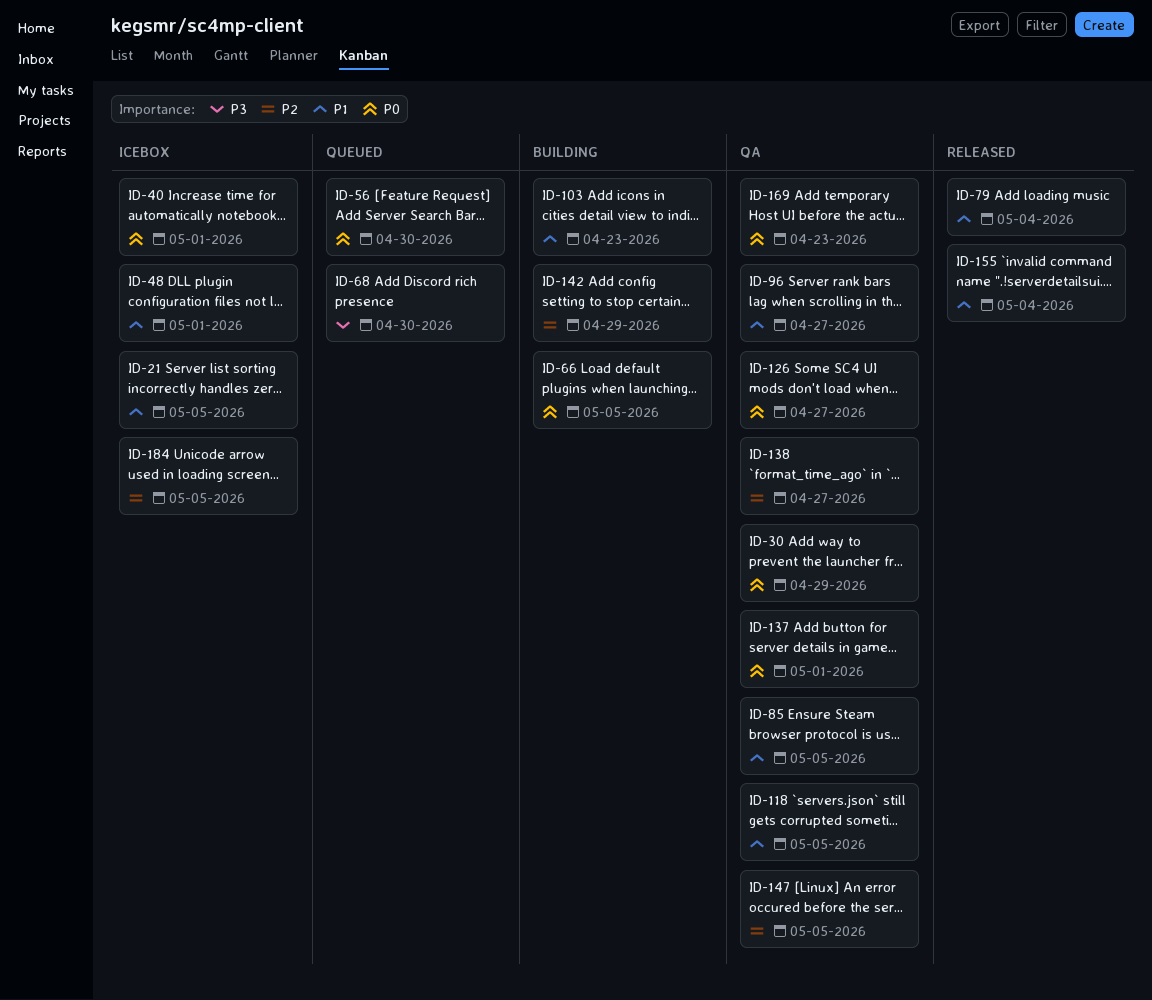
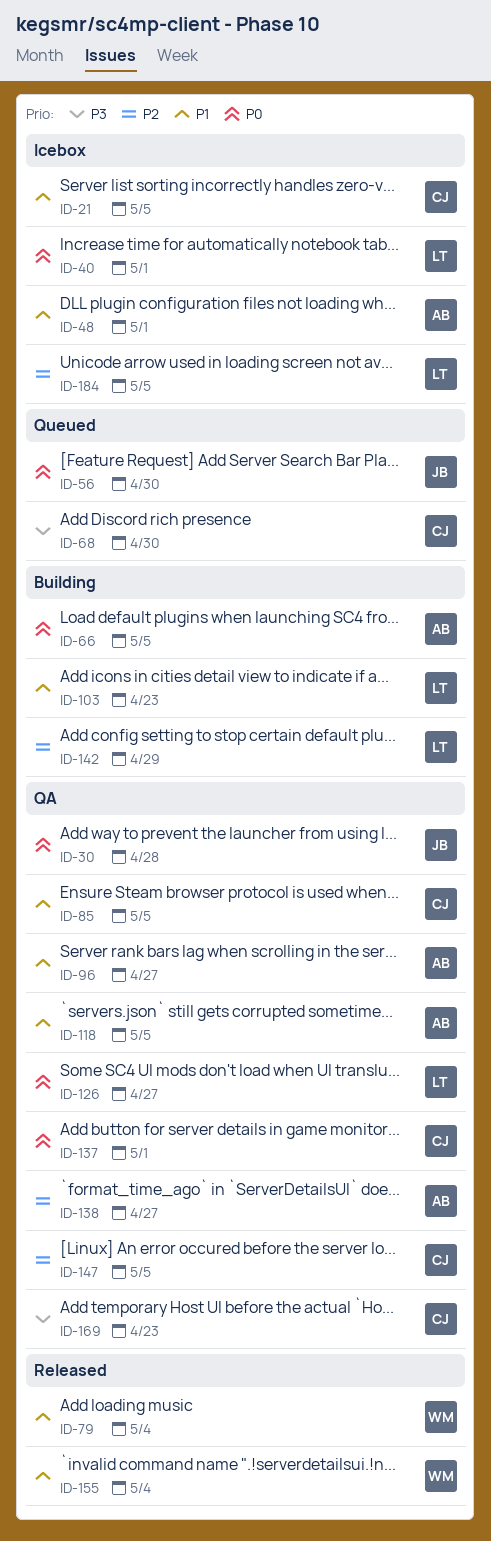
ID-30, due: Apr 29 -> Apr 28
ID-169, priority: P0 -> P3

